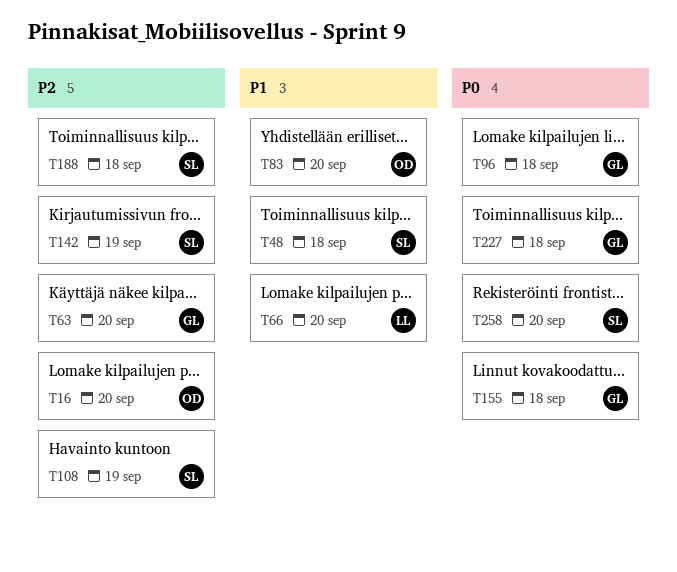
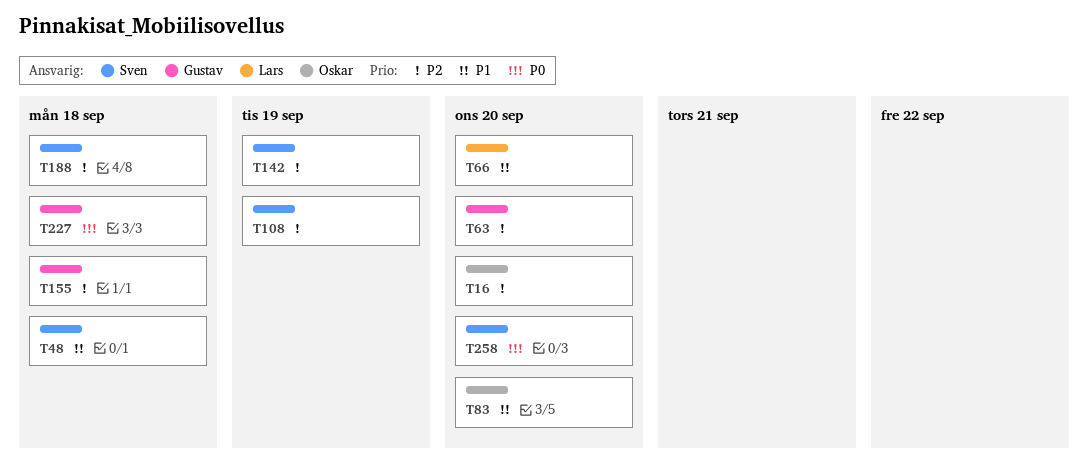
T96: present -> none
T155, priority: P0 -> P2

